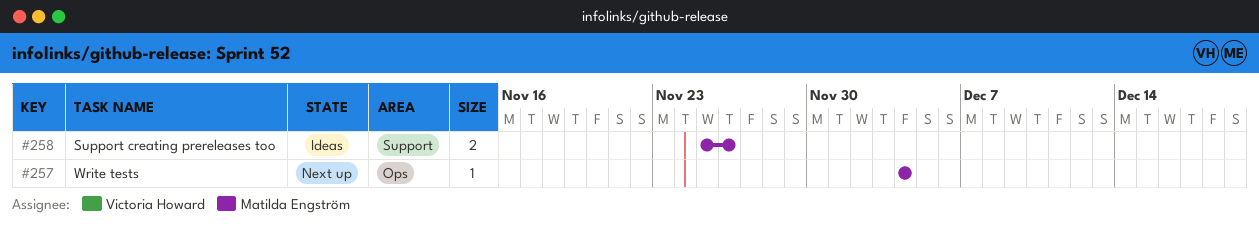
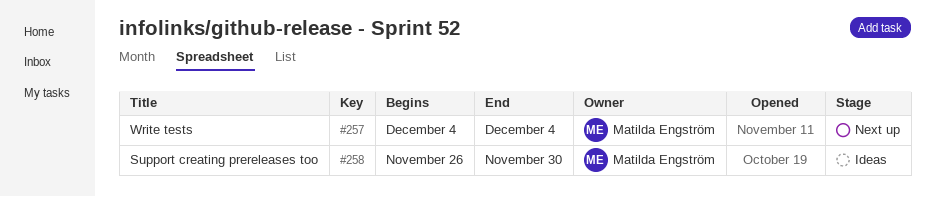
#258, start: Nov 25 -> Nov 26
#258, due: Nov 26 -> Nov 30

